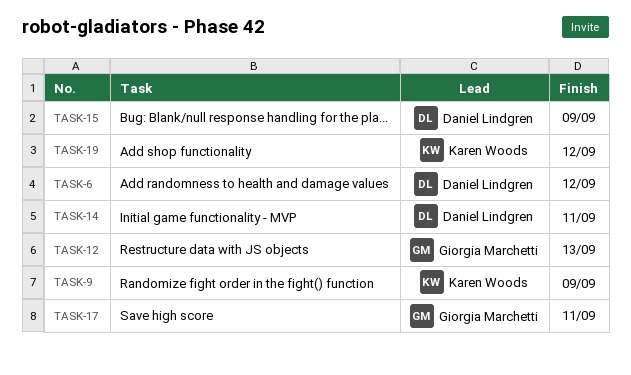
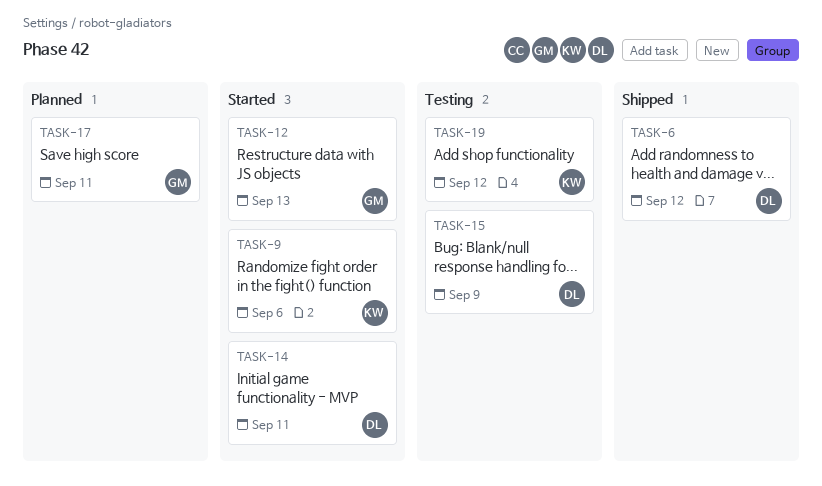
TASK-9, due: Sep 9 -> Sep 6

